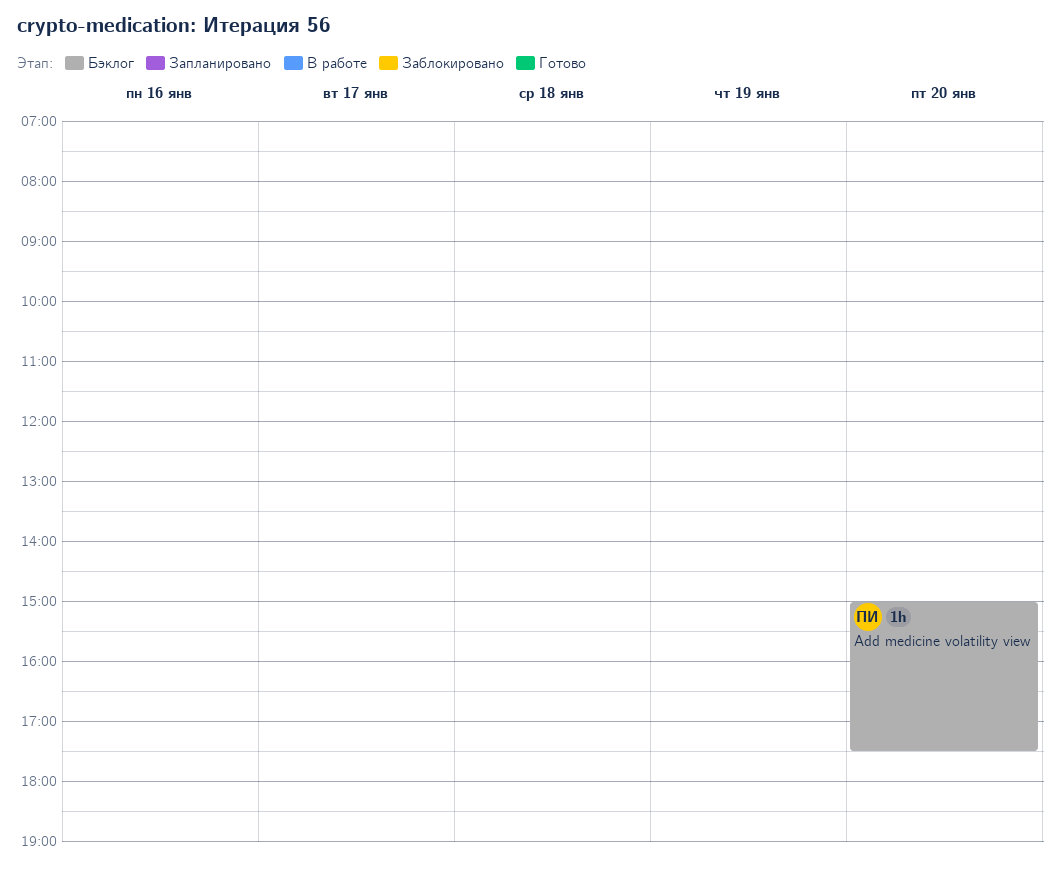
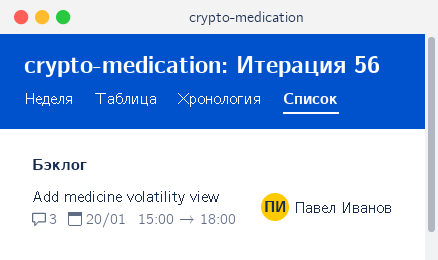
Add medicine volatility view, ends: 17:30 -> 18:00

